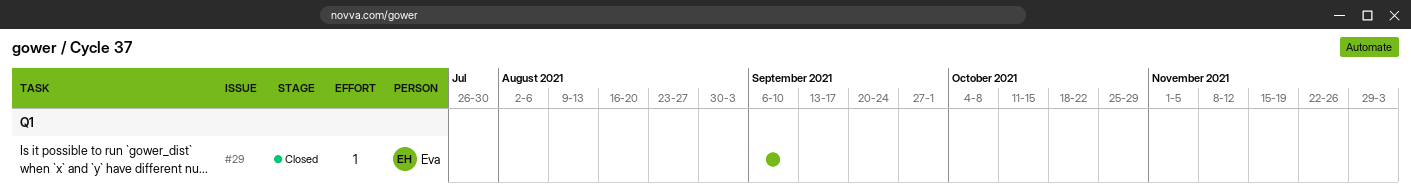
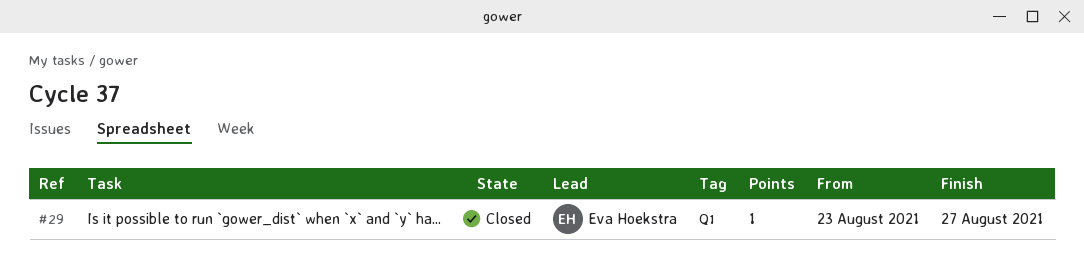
#29, start: Sep 6 -> Aug 23
#29, due: Sep 10 -> Aug 27

